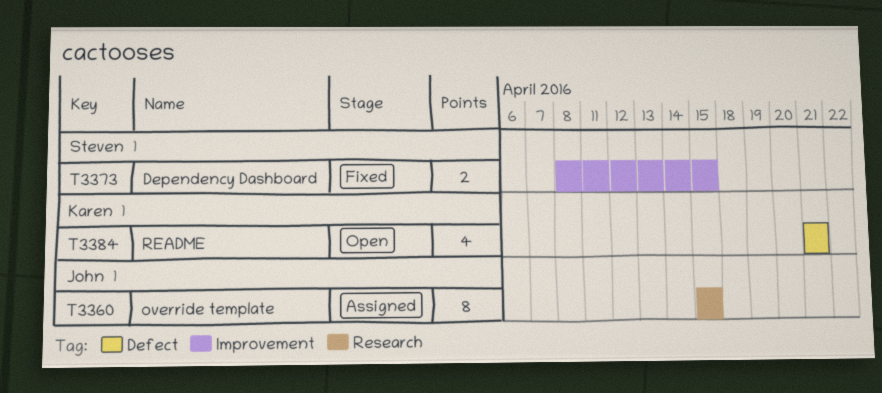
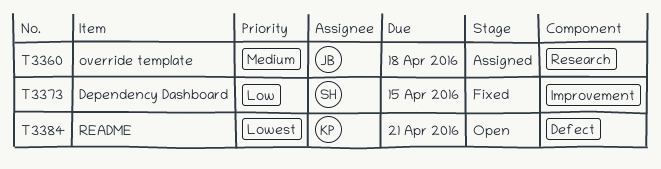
T3360, due: Apr 15 -> Apr 18

